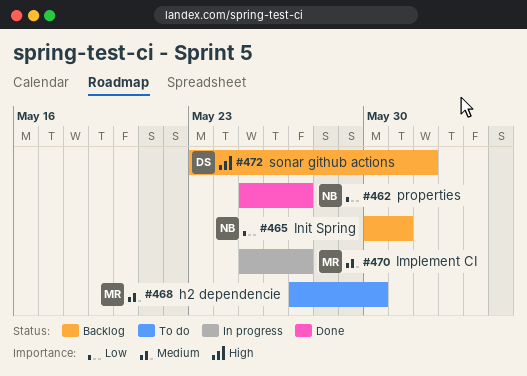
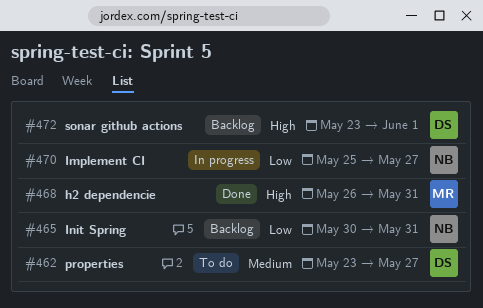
#462, status: Done -> To do
#462, owner: NB -> DS
#462, priority: Low -> Medium
#462, start: May 25 -> May 23
#468, status: To do -> Done
#468, priority: Medium -> High
#468, start: May 27 -> May 26
#468, due: May 30 -> May 31
#470, owner: MR -> NB
#470, priority: Medium -> Low

